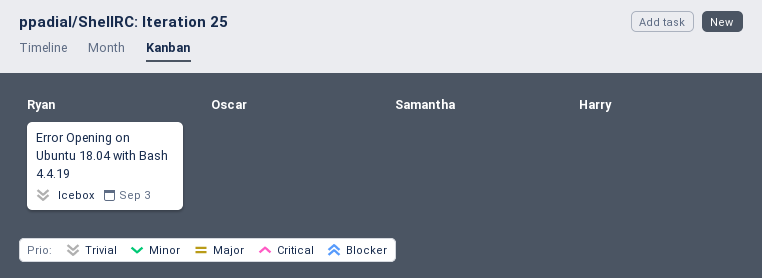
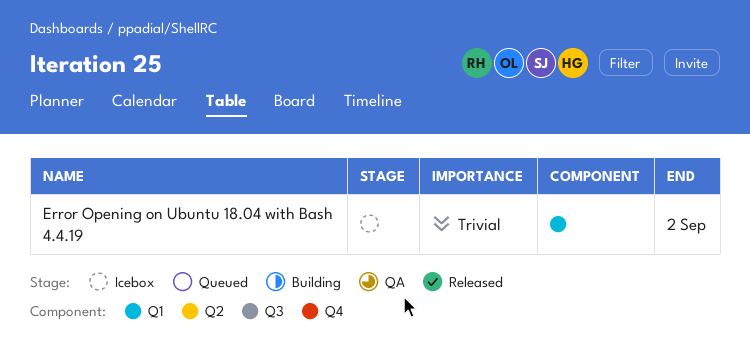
Error Opening on Ubuntu 18.04 with Bash 4.4.19, due: Sep 3 -> Sep 2

